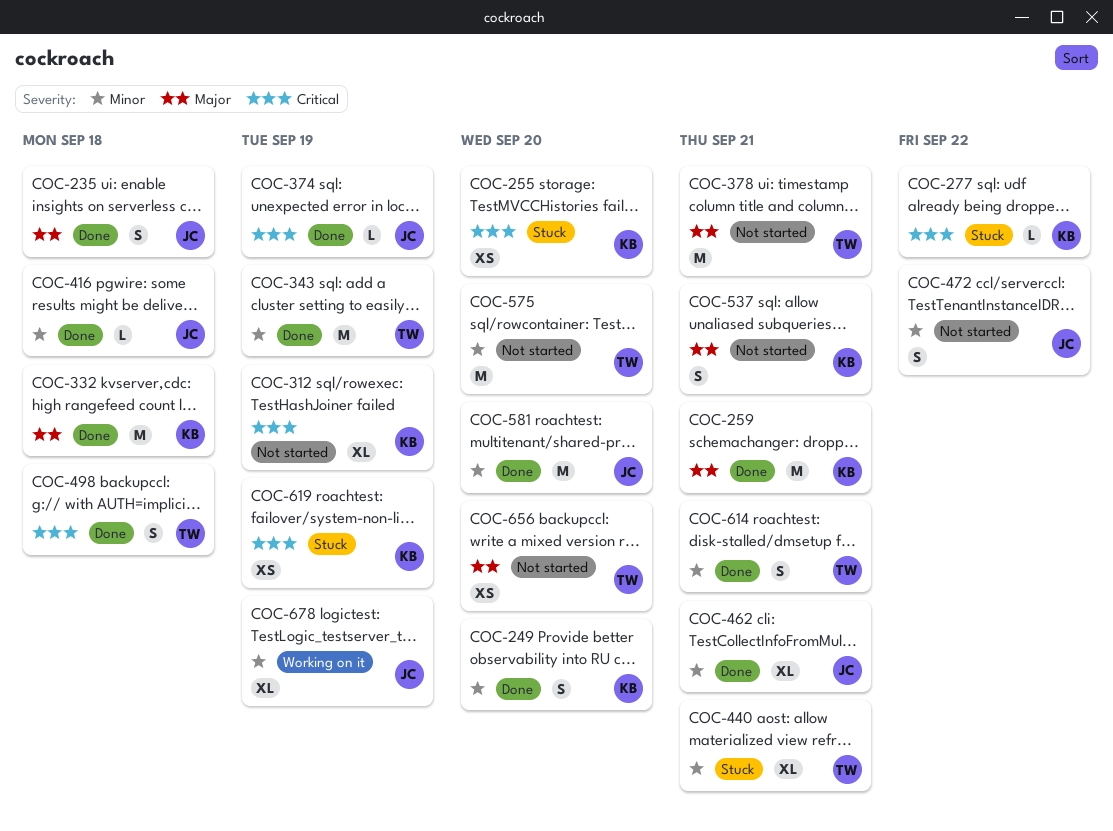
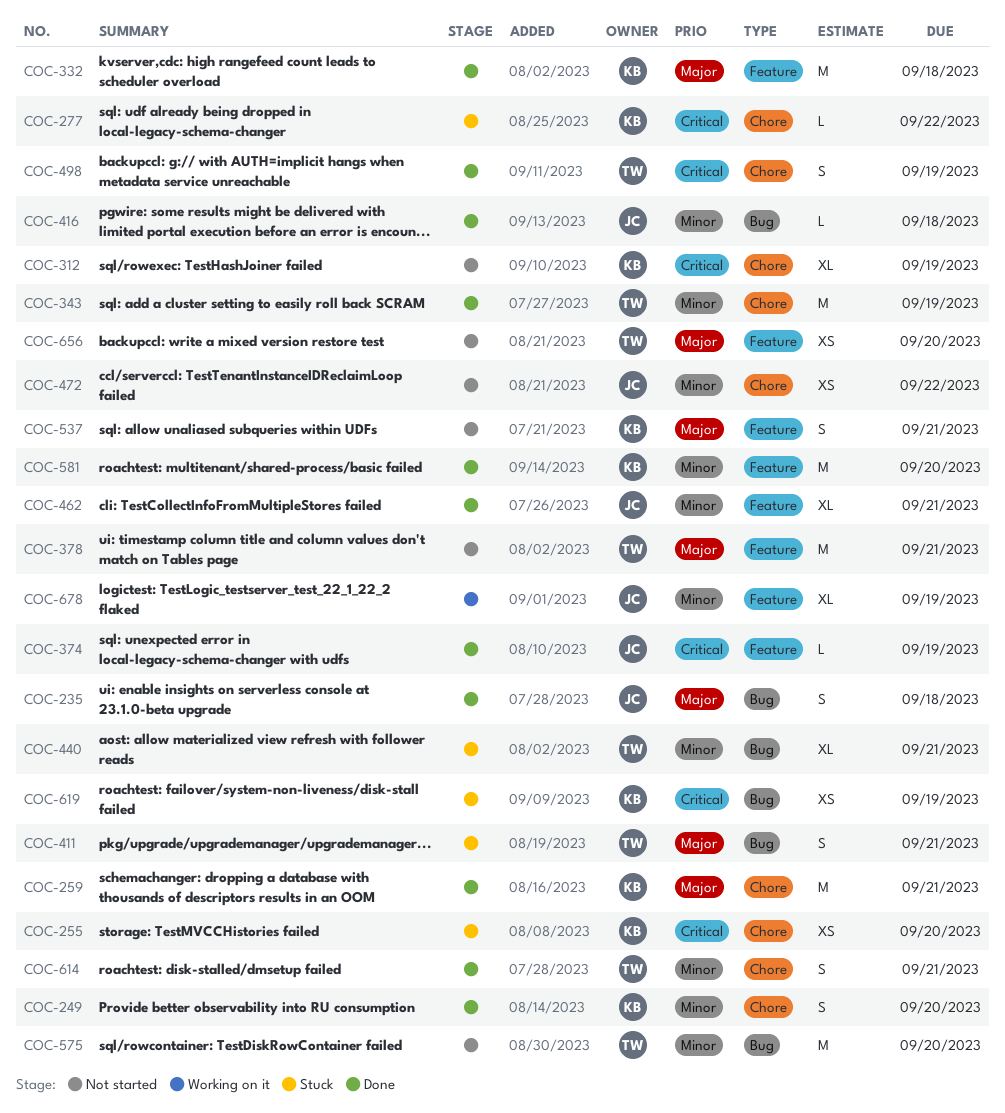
COC-411: none -> present
COC-472, estimate: S -> XS
COC-498, due: Sep 18 -> Sep 19
COC-581, owner: JC -> KB

